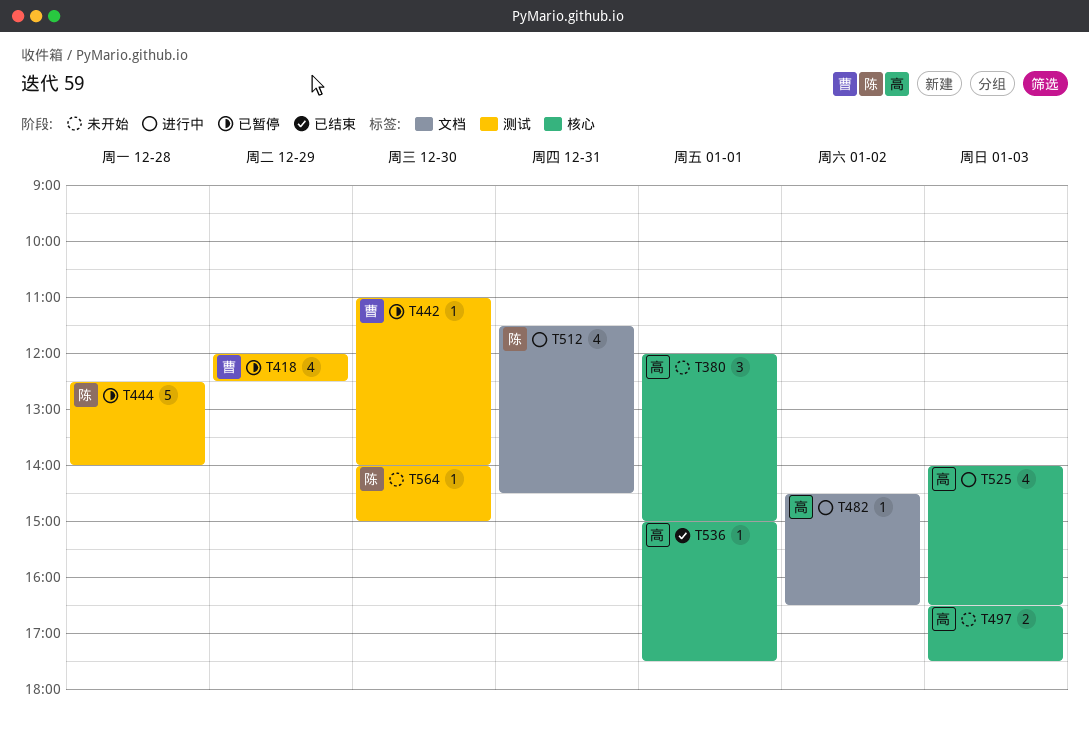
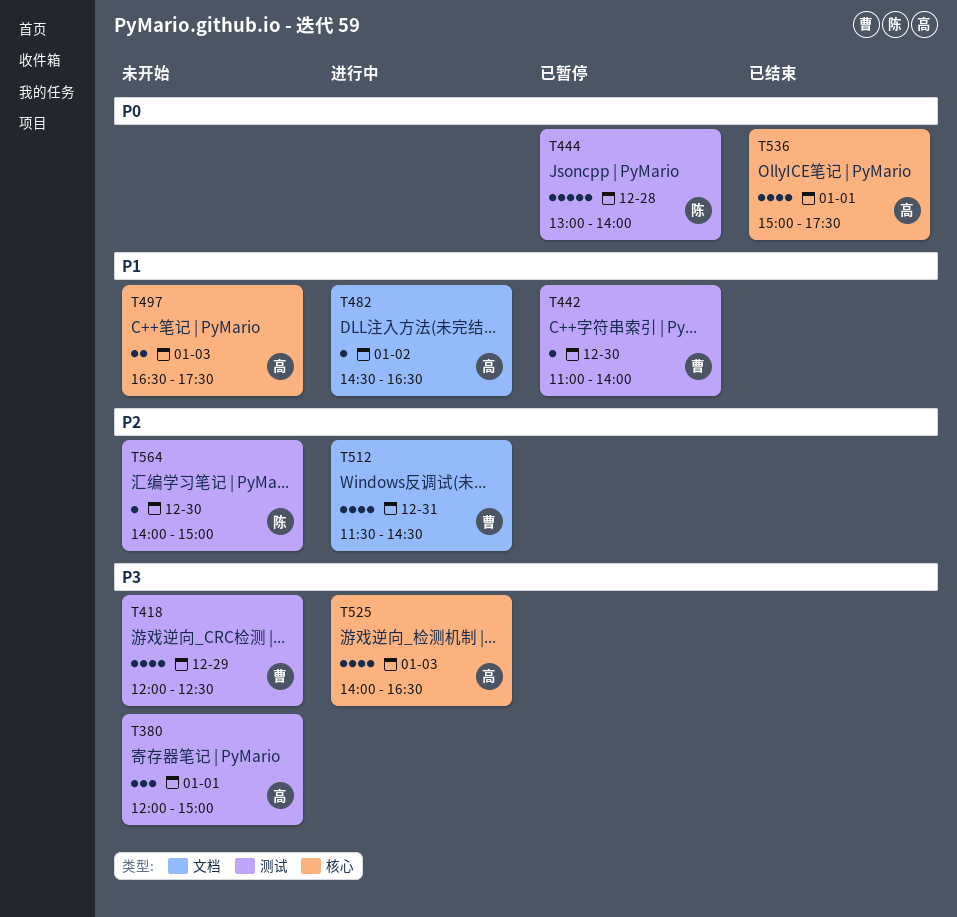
T380, label: 核心 -> 测试
T418, status: 已暂停 -> 未开始
T444, begins: 12:30 -> 13:00
T512, owner: 陈 -> 曹
T536, estimate: 1 -> 4

